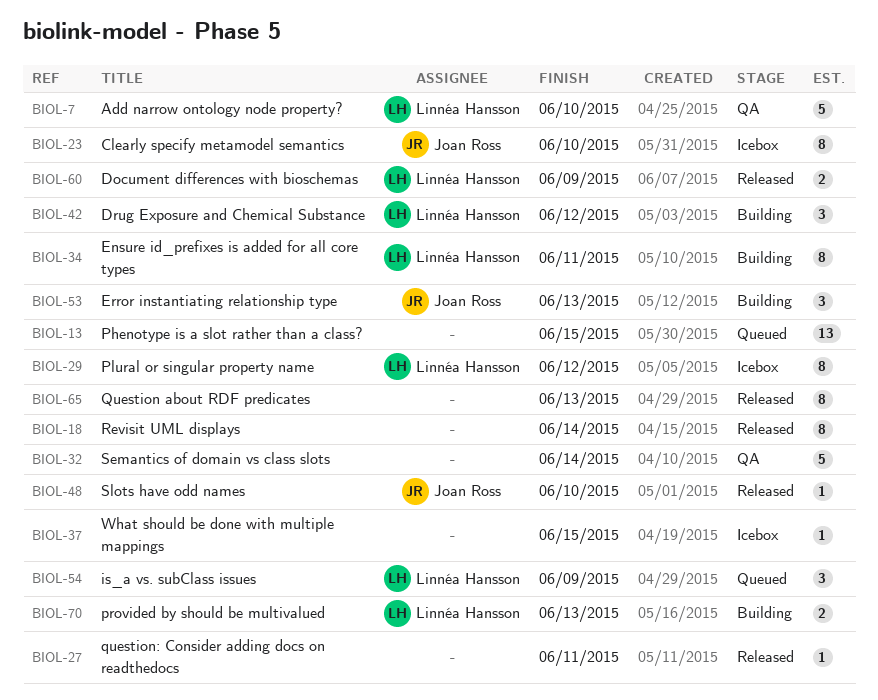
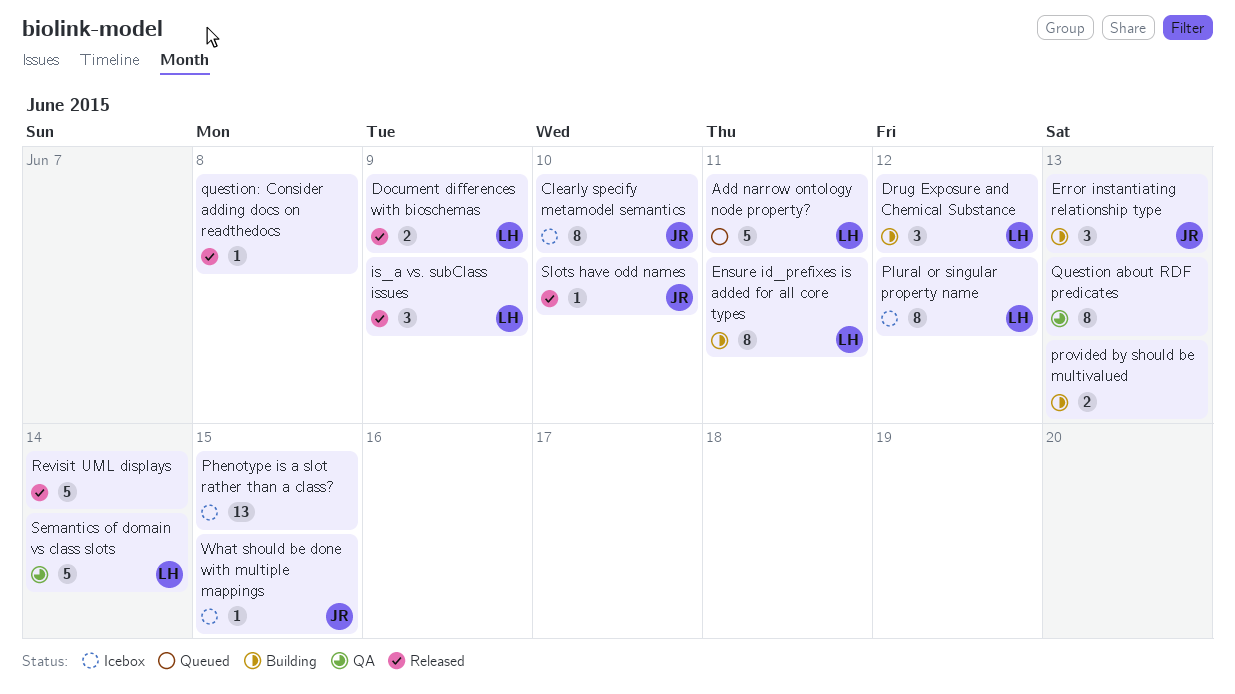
Add narrow ontology node property?, status: QA -> Queued
Add narrow ontology node property?, due: Jun 10 -> Jun 11
is_a vs. subClass issues, status: Queued -> Released
Phenotype is a slot rather than a class?, status: Queued -> Icebox
provided by should be multivalued, owner: Linnéa Hansson -> none
Question about RDF predicates, status: Released -> QA
question: Consider adding docs on readthedocs, due: Jun 11 -> Jun 8
Revisit UML displays, estimate: 8 -> 5
Semantics of domain vs class slots, owner: none -> Linnéa Hansson
What should be done with multiple mappings, owner: none -> Joan Ross

